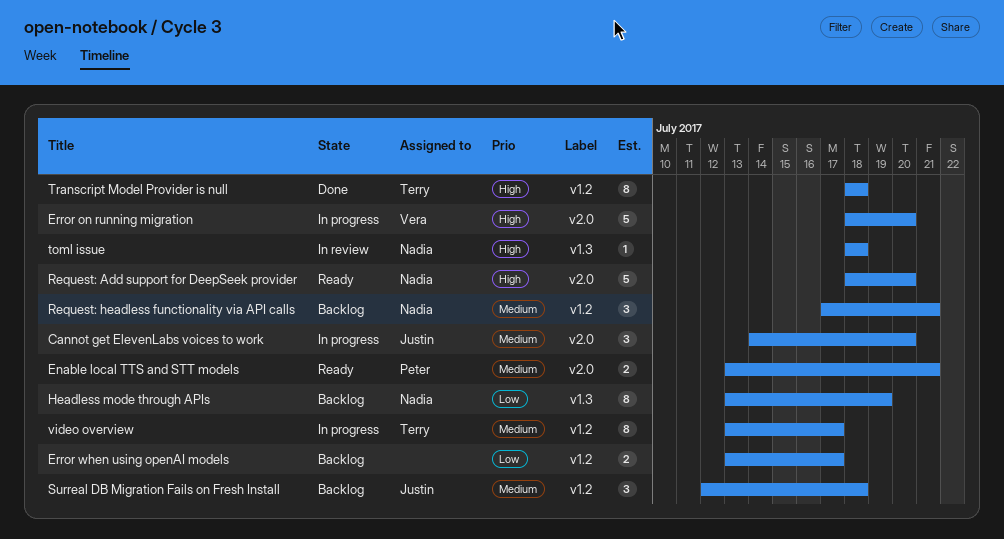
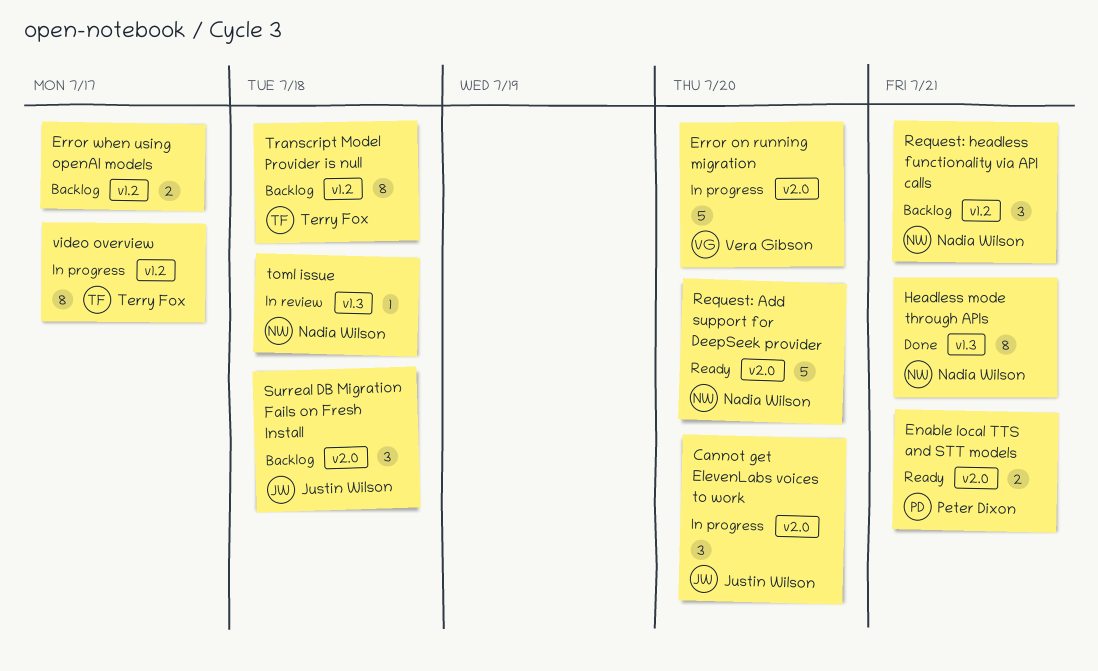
Headless mode through APIs, status: Backlog -> Done
Headless mode through APIs, due: Jul 19 -> Jul 21
Surreal DB Migration Fails on Fresh Install, label: v1.2 -> v2.0
Transcript Model Provider is null, status: Done -> Backlog

